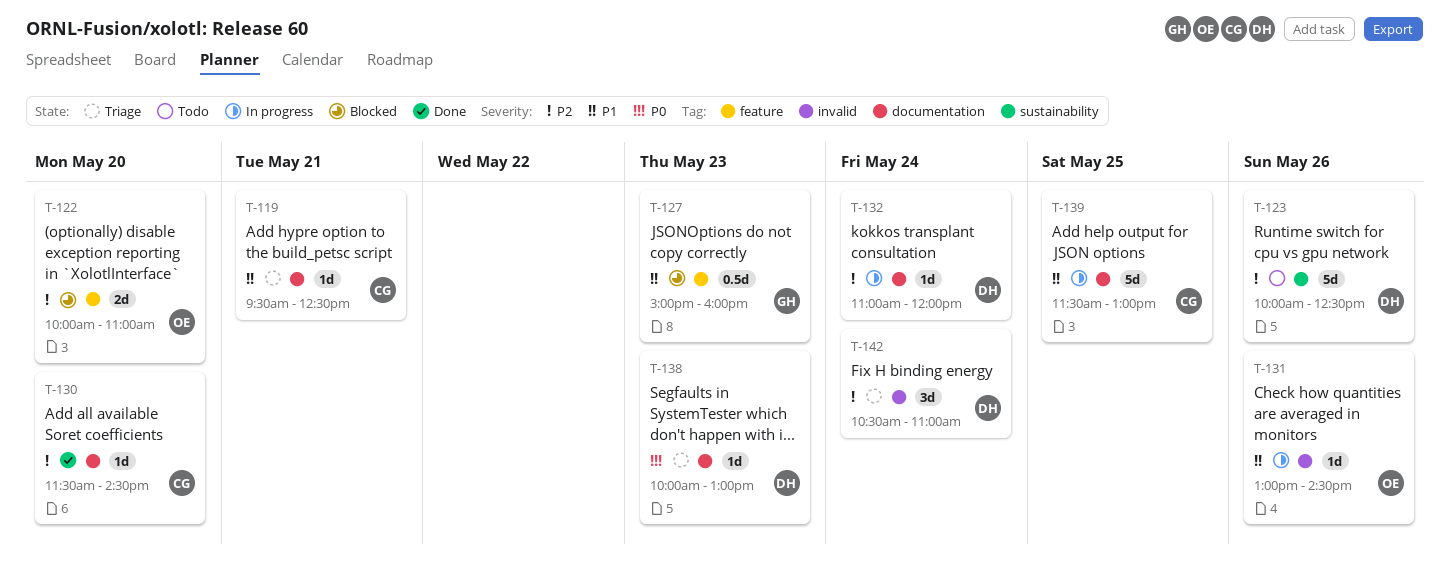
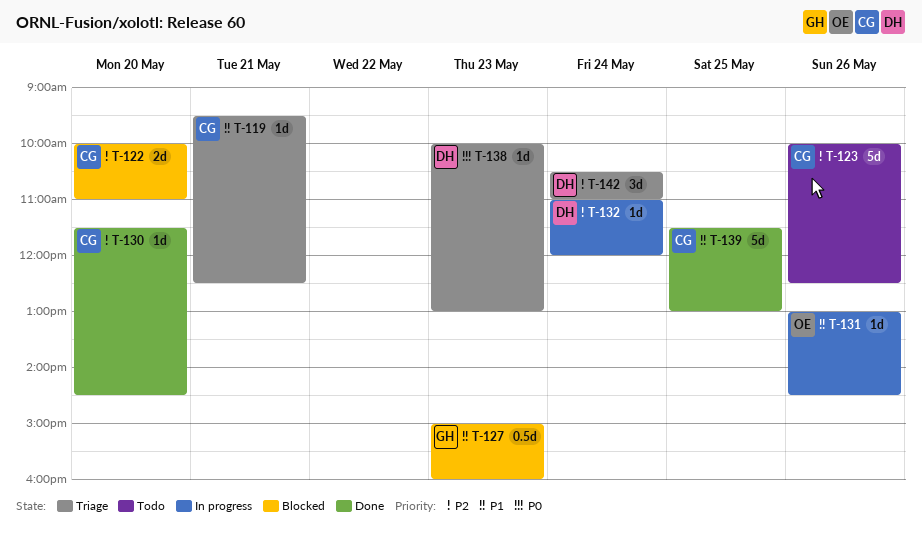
T-122, owner: OE -> CG
T-123, owner: DH -> CG
T-139, status: In progress -> Done

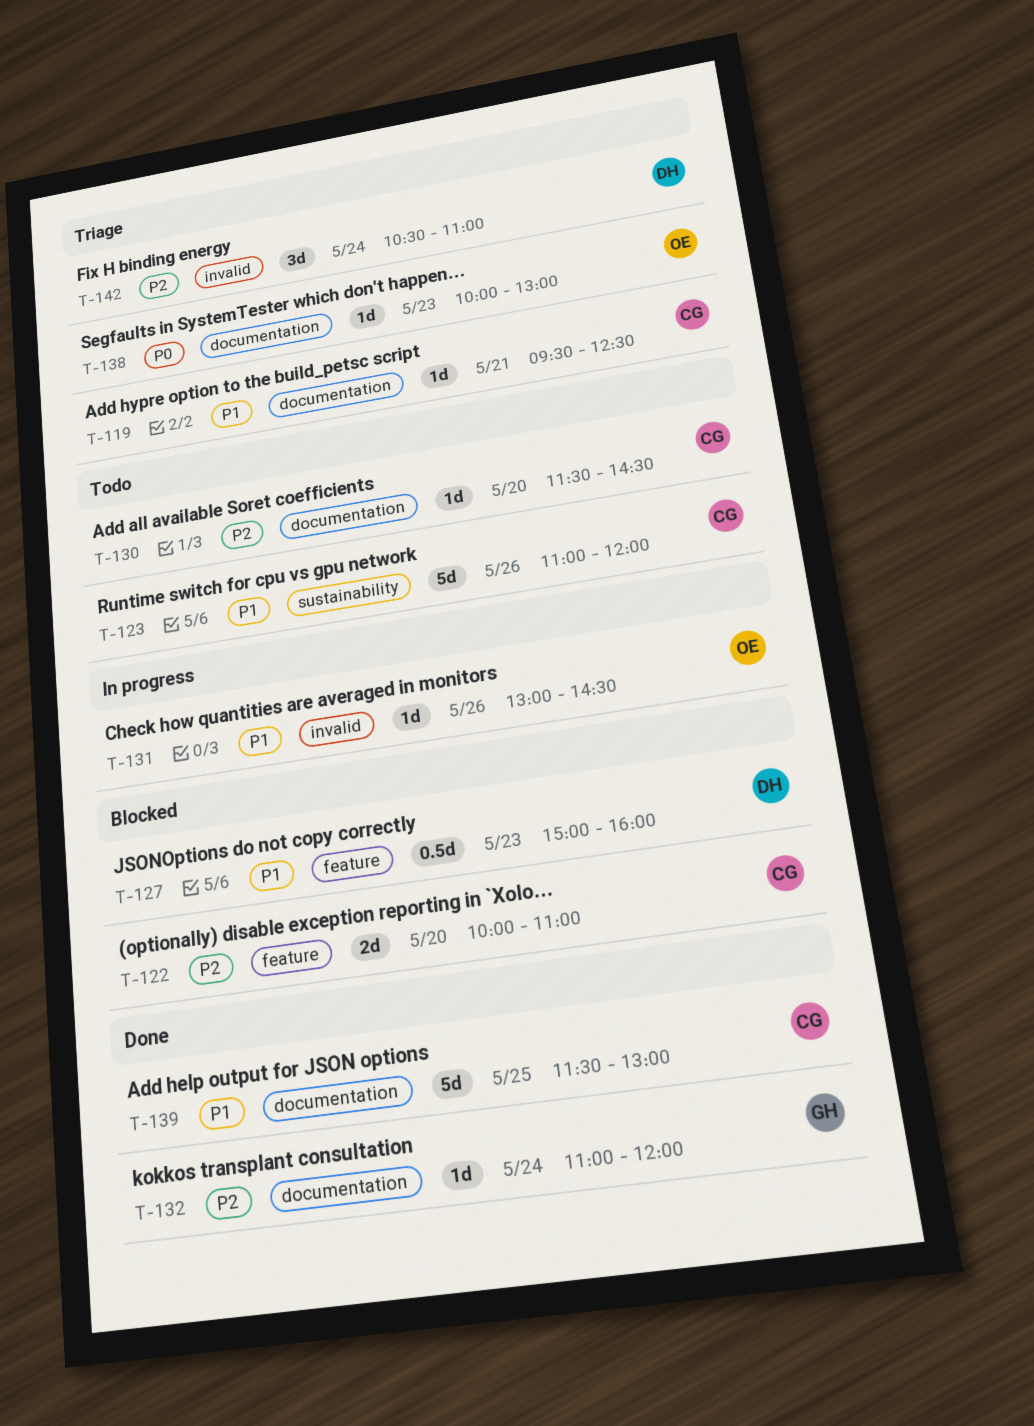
T-123, priority: P2 -> P1
T-123, begins: 10:00 -> 11:00
T-123, ends: 12:30 -> 12:00
T-127, owner: GH -> DH
T-130, status: Done -> Todo
T-132, status: In progress -> Done
T-132, owner: DH -> GH
T-138, owner: DH -> OE

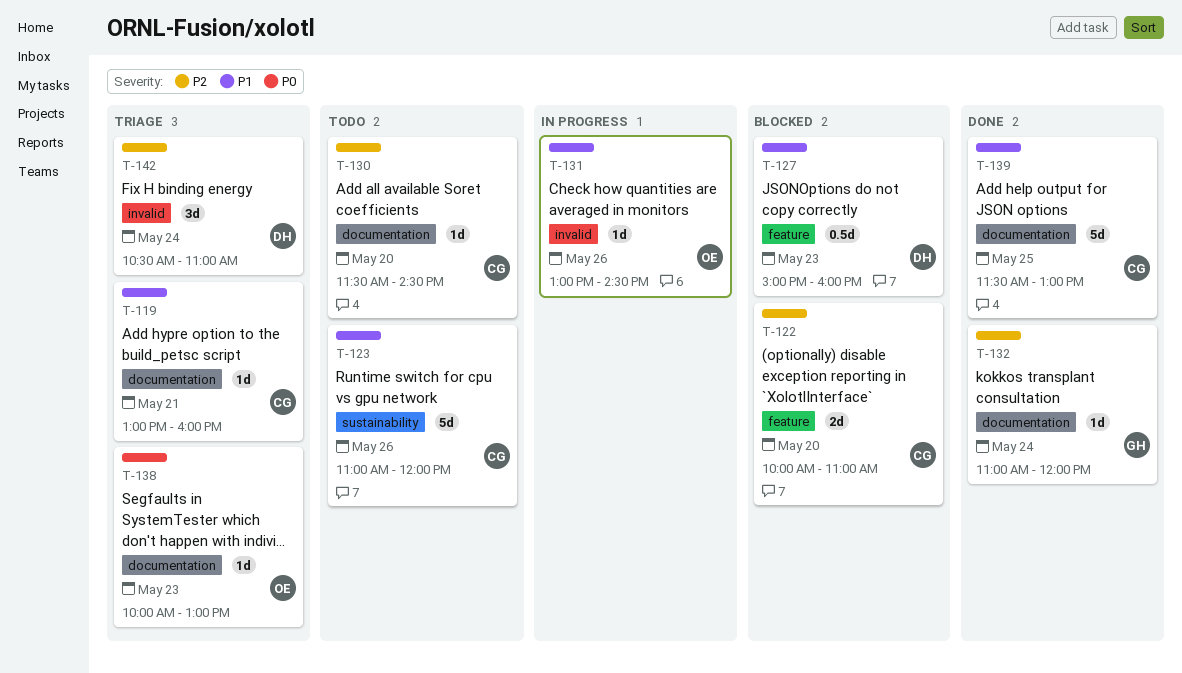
T-119, begins: 09:30 -> 13:00
T-119, ends: 12:30 -> 16:00

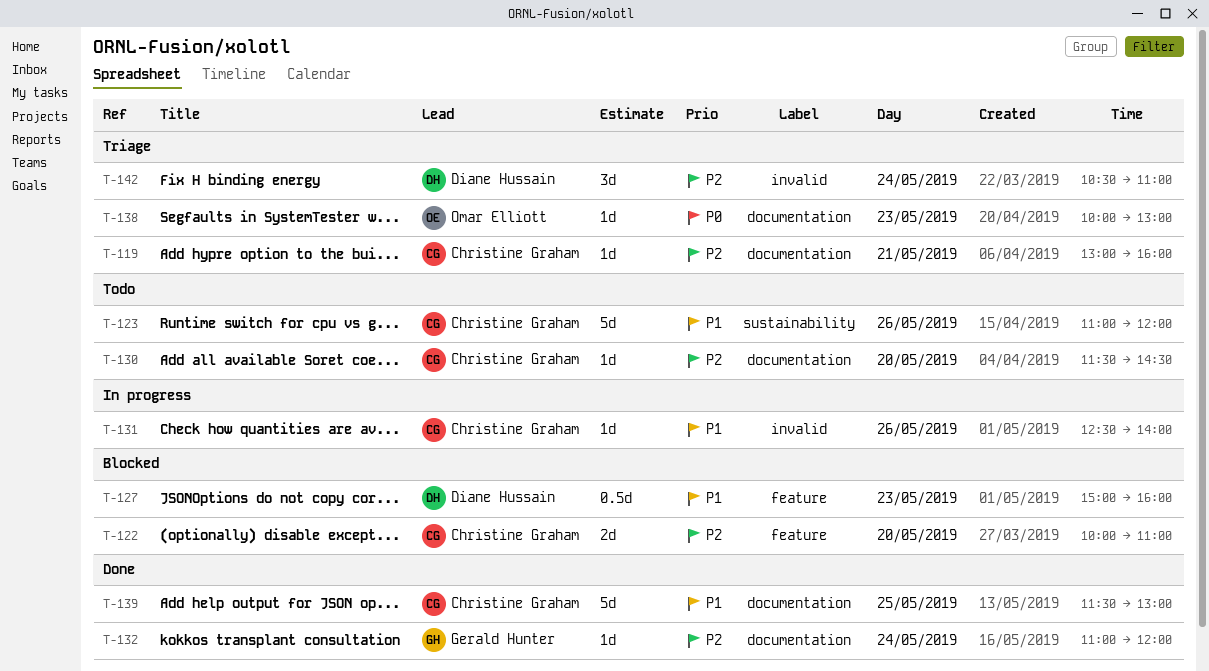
T-119, priority: P1 -> P2
T-131, owner: Omar Elliott -> Christine Graham
T-131, begins: 13:00 -> 12:30
T-131, ends: 14:30 -> 14:00

